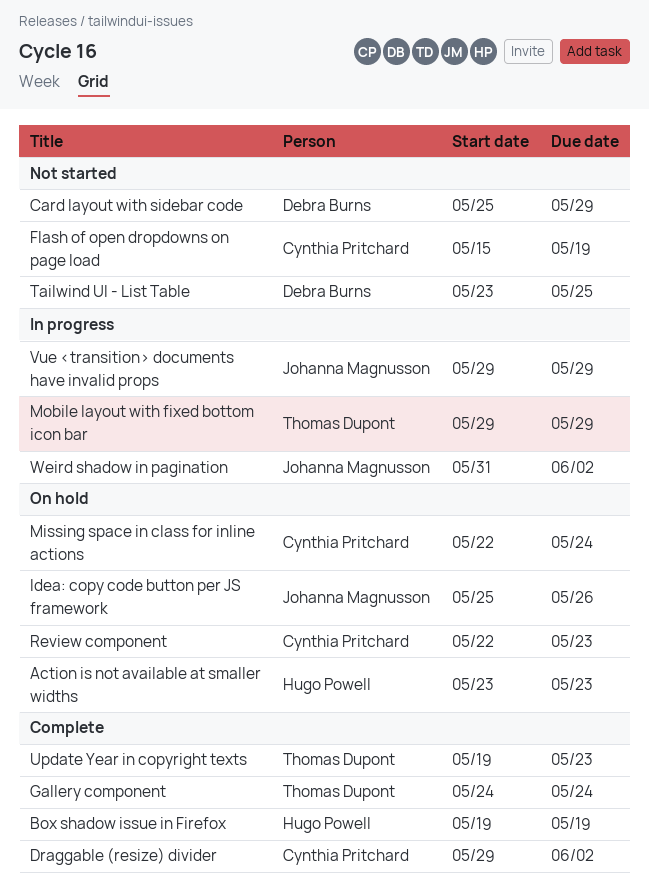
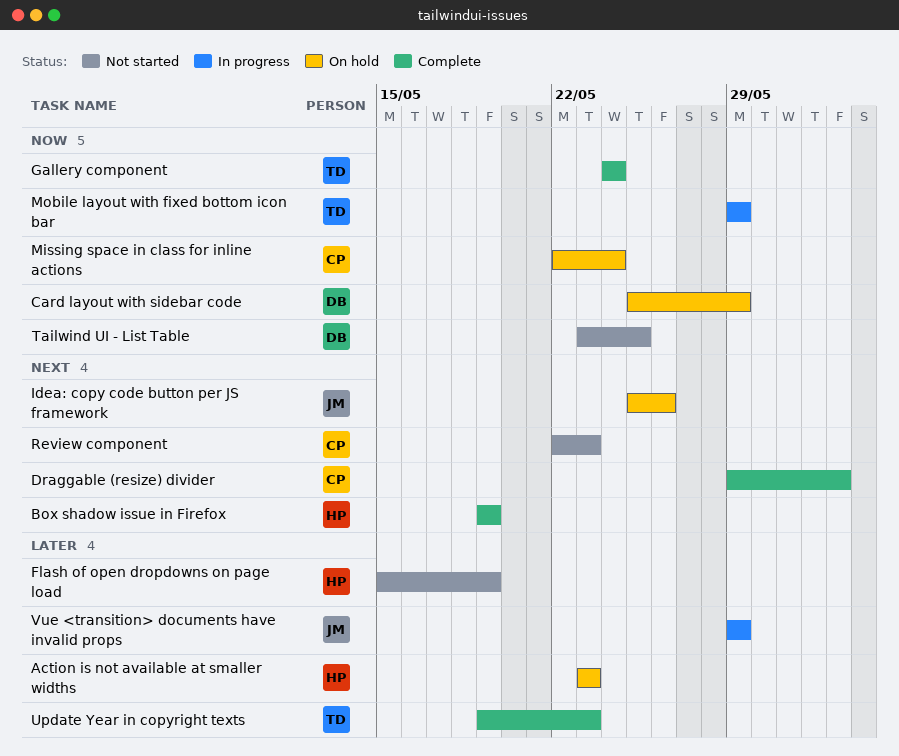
Card layout with sidebar code, status: Not started -> On hold
Flash of open dropdowns on page load, owner: Cynthia Pritchard -> Hugo Powell
Review component, status: On hold -> Not started
Weird shadow in pagination: present -> none

